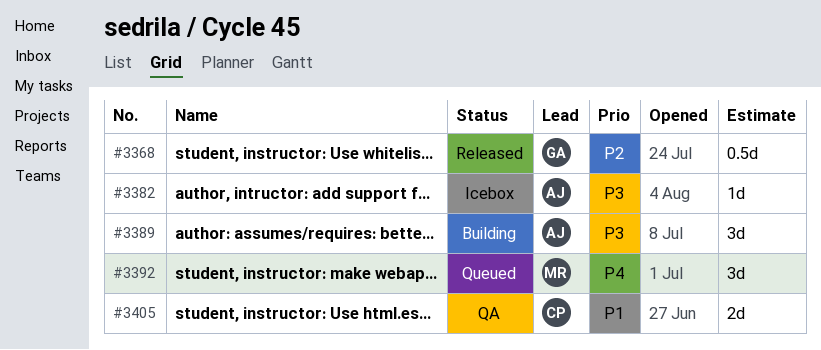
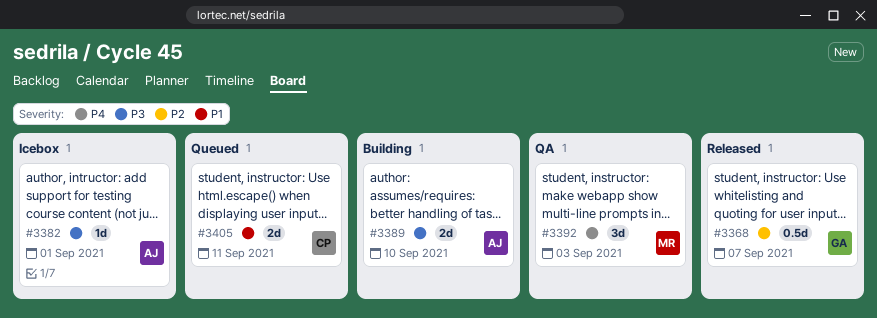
#3389, estimate: 3d -> 2d
#3392, status: Queued -> QA
#3405, status: QA -> Queued

